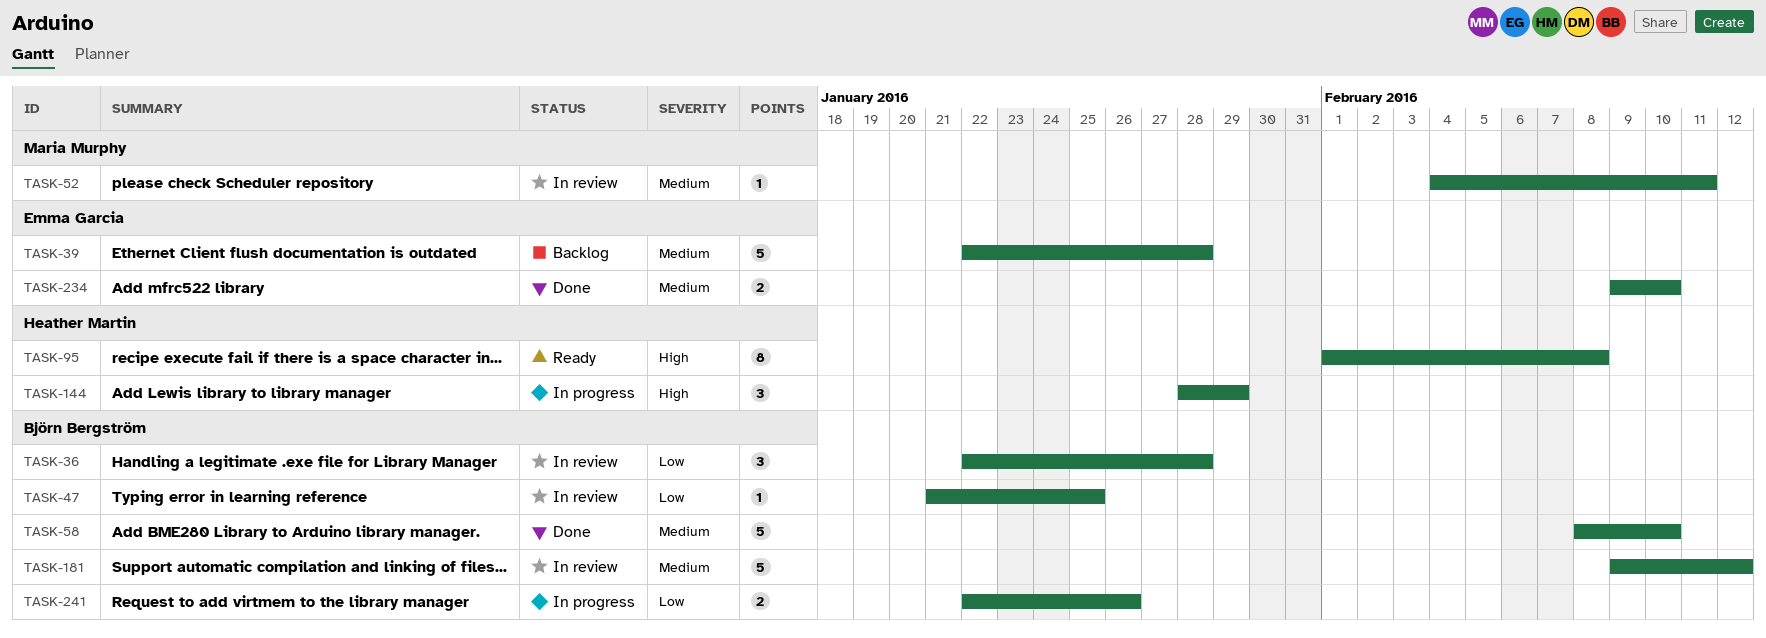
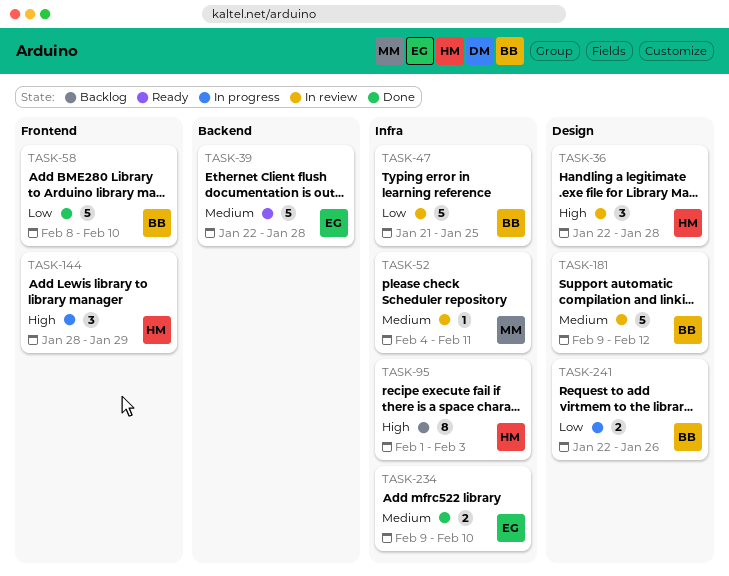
TASK-36, owner: Björn Bergström -> Heather Martin
TASK-36, priority: Low -> High
TASK-39, status: Backlog -> Ready
TASK-47, estimate: 1 -> 5
TASK-58, priority: Medium -> Low
TASK-95, status: Ready -> Backlog
TASK-95, due: Feb 8 -> Feb 3

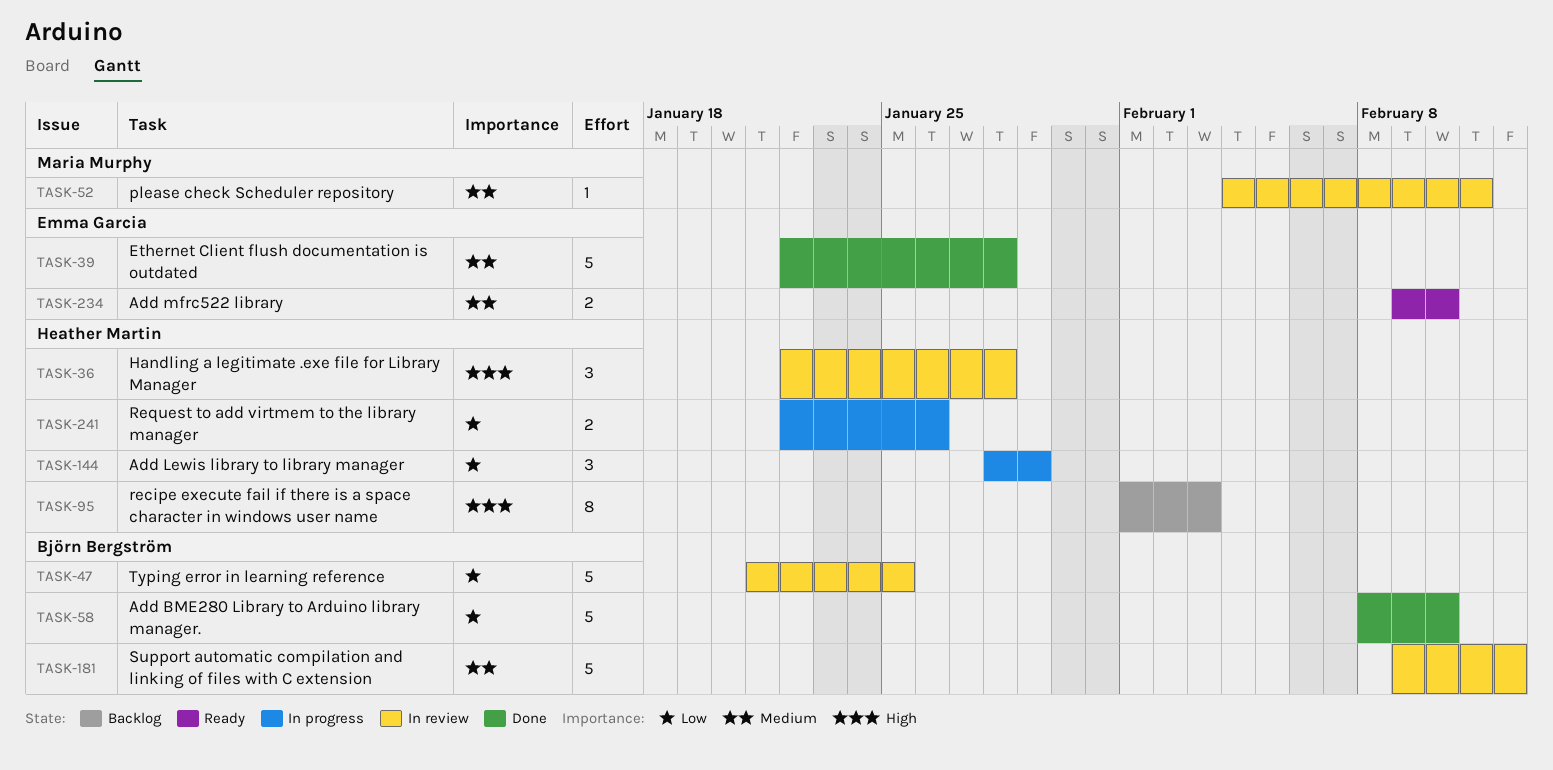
TASK-39, status: Ready -> Done
TASK-144, priority: High -> Low
TASK-234, status: Done -> Ready
TASK-241, owner: Björn Bergström -> Heather Martin

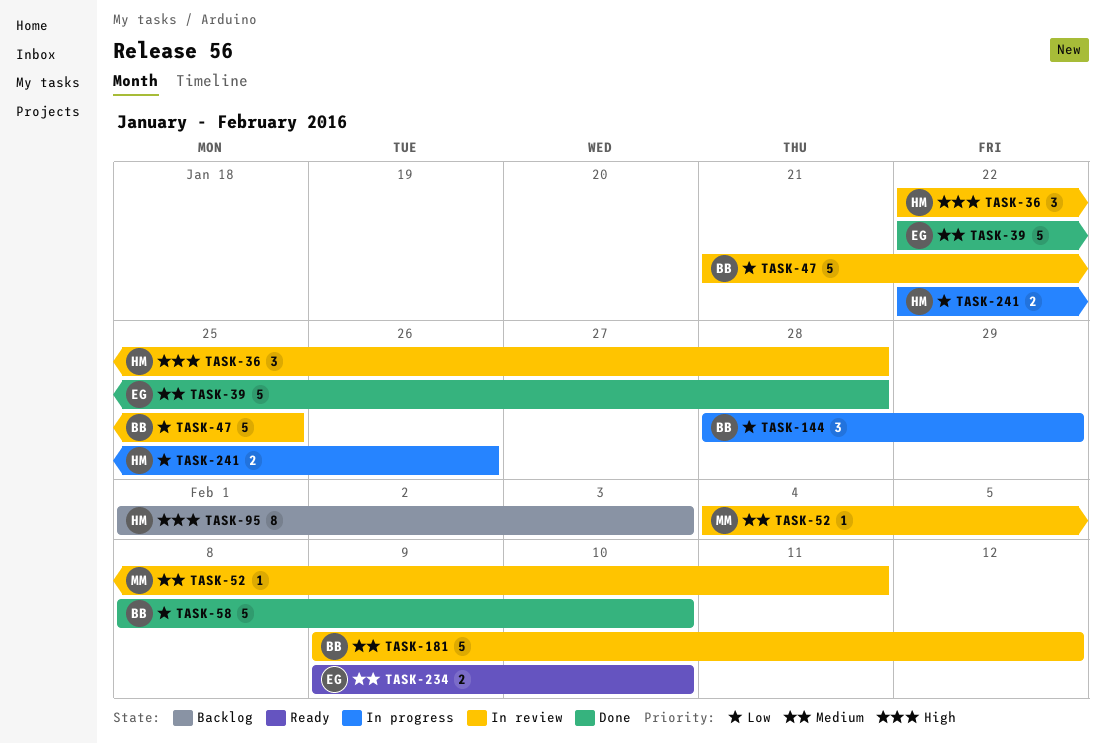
TASK-144, owner: Heather Martin -> Björn Bergström

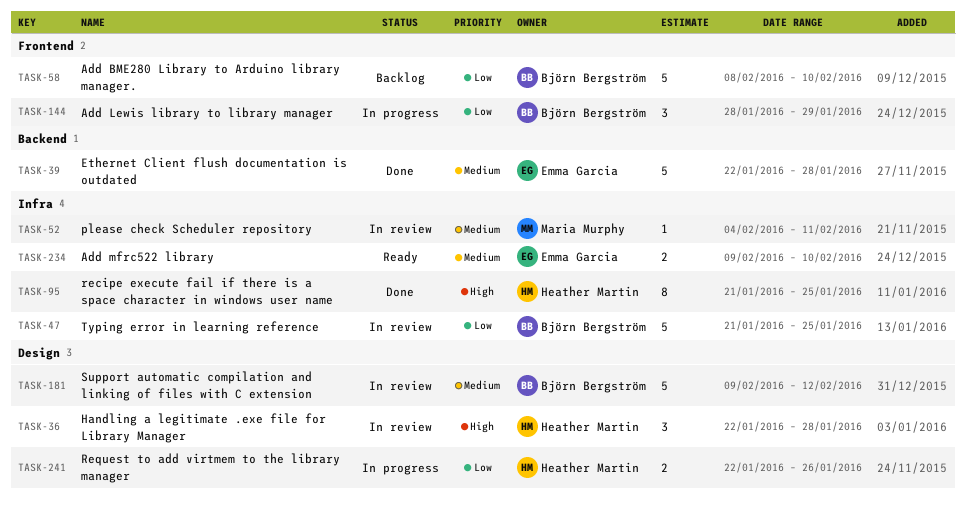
TASK-58, status: Done -> Backlog
TASK-95, status: Backlog -> Done
TASK-95, start: Feb 1 -> Jan 21
TASK-95, due: Feb 3 -> Jan 25

